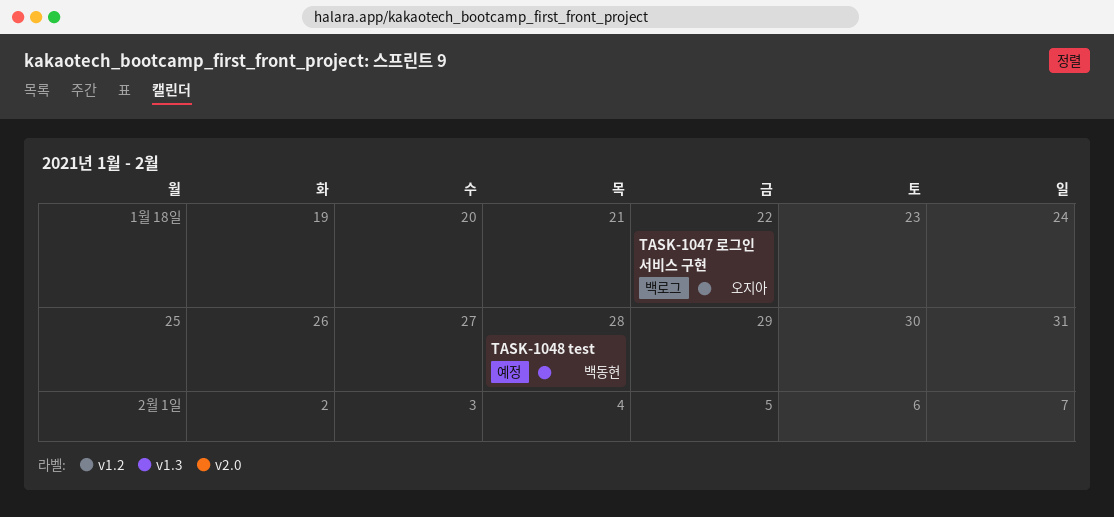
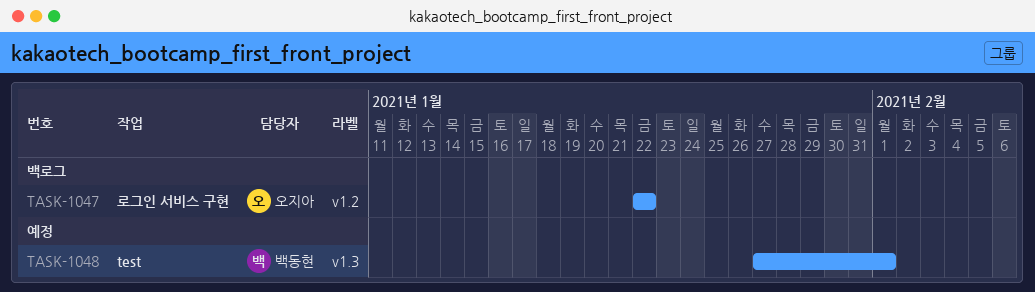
TASK-1048, due: Jan 28 -> Feb 1

